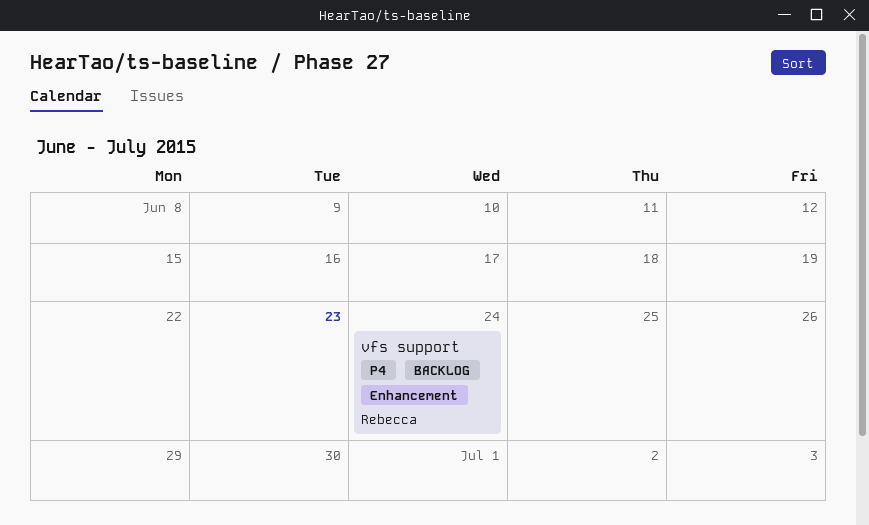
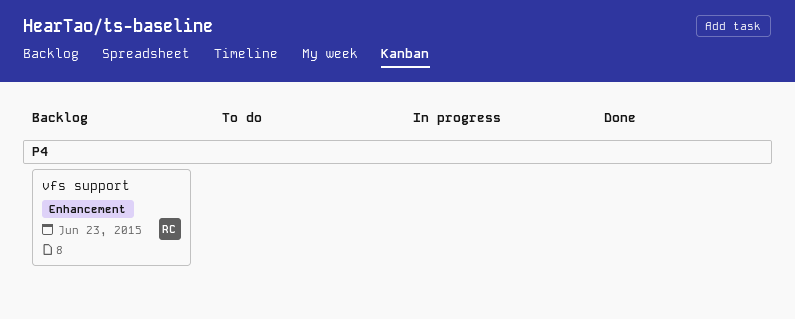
vfs support, due: Jun 24 -> Jun 23

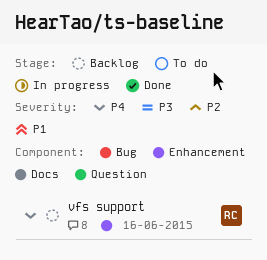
vfs support, due: Jun 23 -> Jun 16

